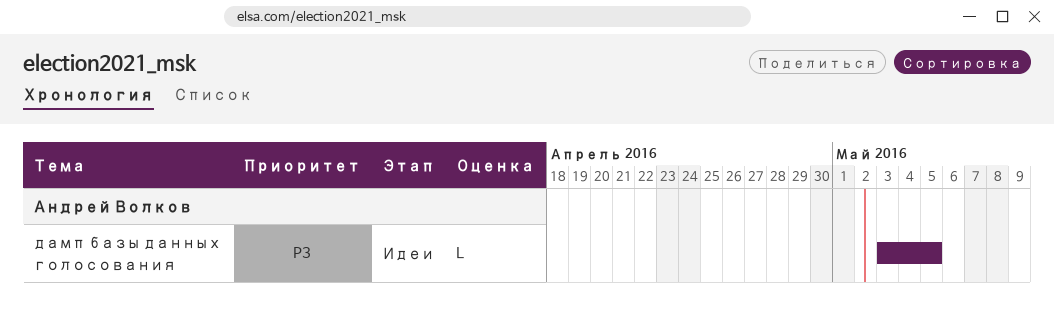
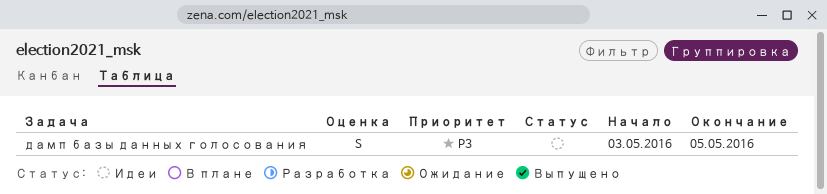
дамп базы данных голосования, estimate: L -> S

